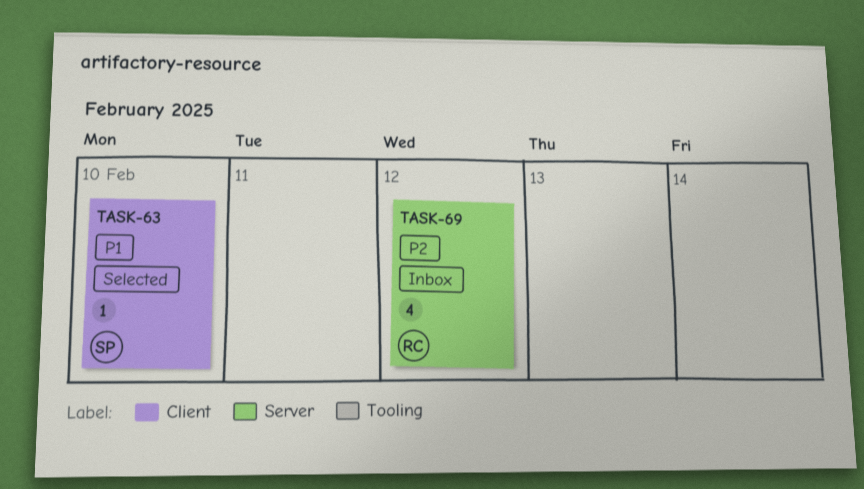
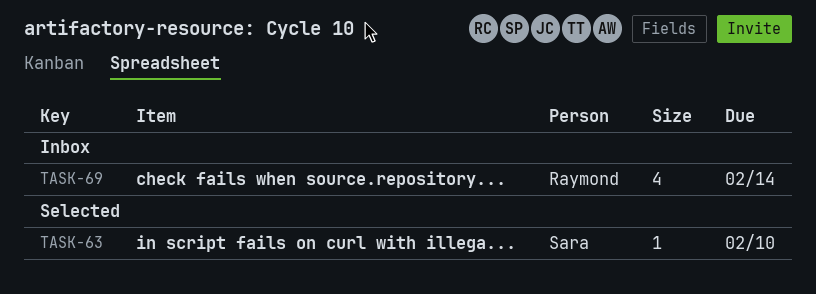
TASK-69, due: Feb 12 -> Feb 14

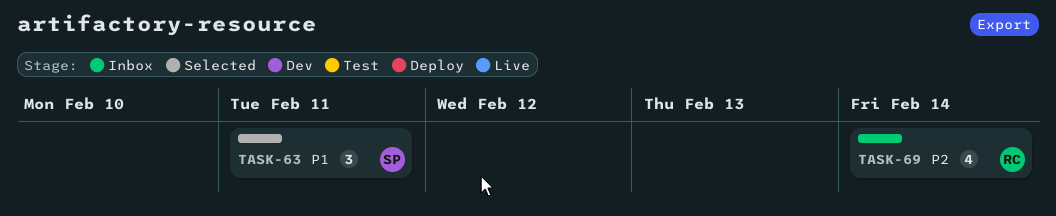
TASK-63, estimate: 1 -> 3
TASK-63, due: Feb 10 -> Feb 11

